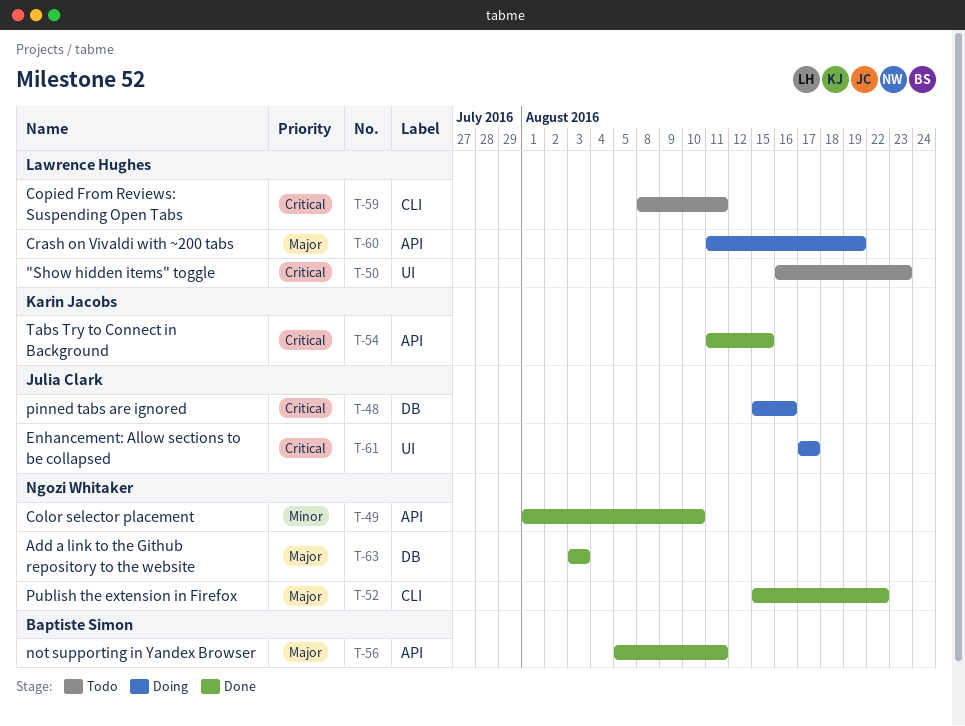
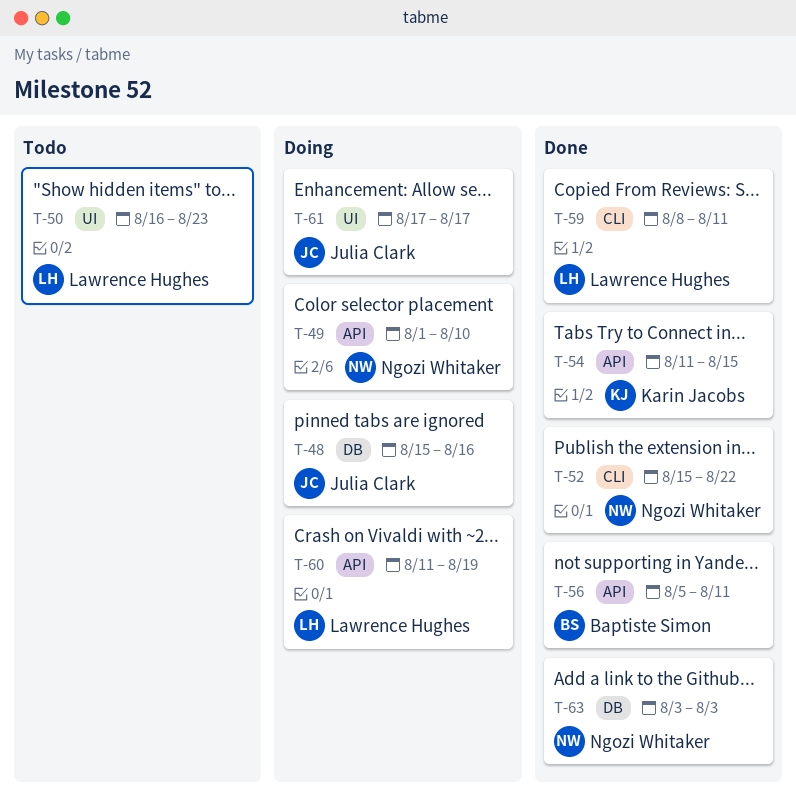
T-49, status: Done -> Doing
T-59, status: Todo -> Done

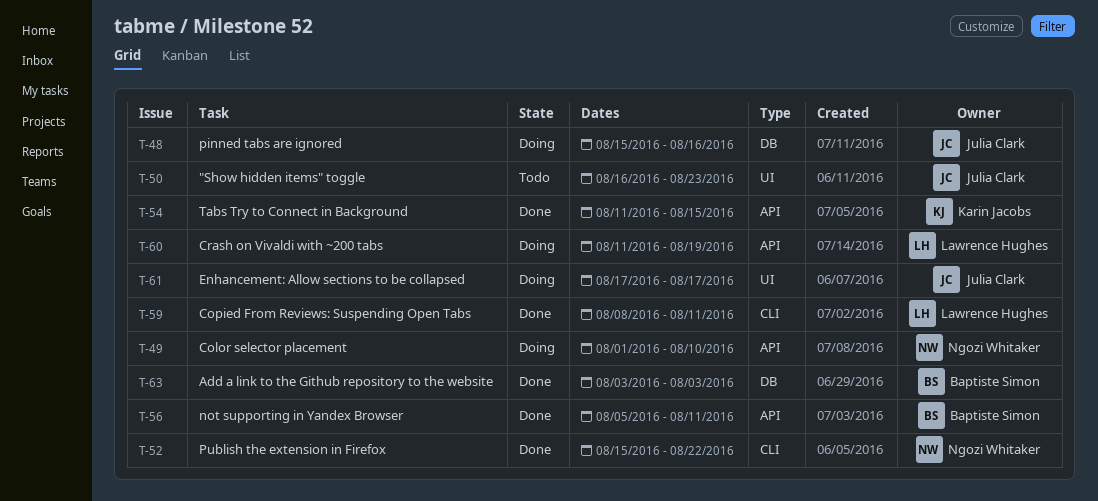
T-50, owner: Lawrence Hughes -> Julia Clark
T-63, owner: Ngozi Whitaker -> Baptiste Simon

